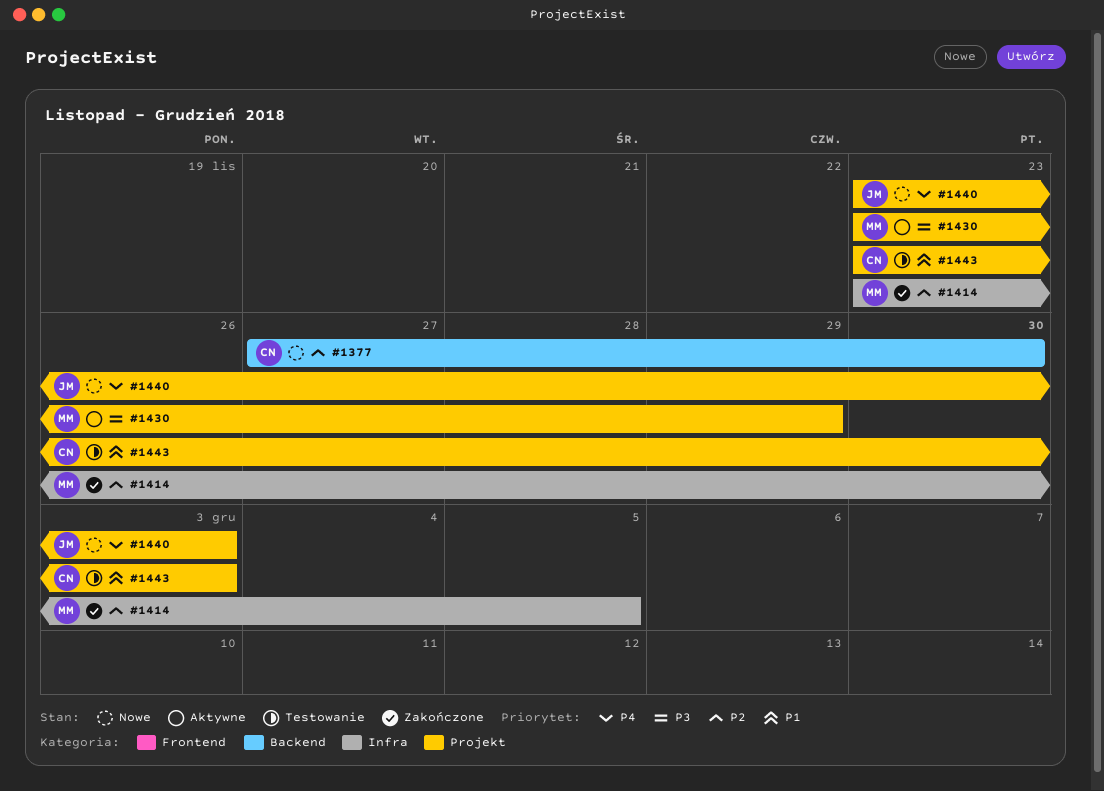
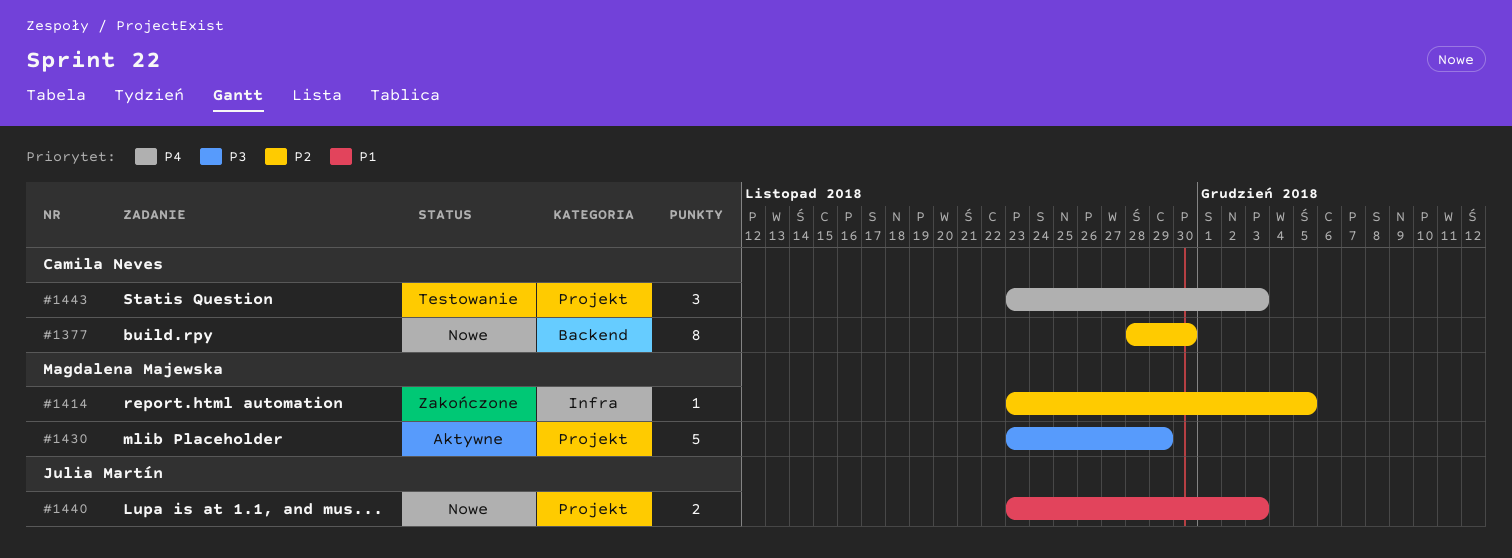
#1377, start: Nov 27 -> Nov 28
#1440, priority: P4 -> P1
#1443, priority: P1 -> P4

